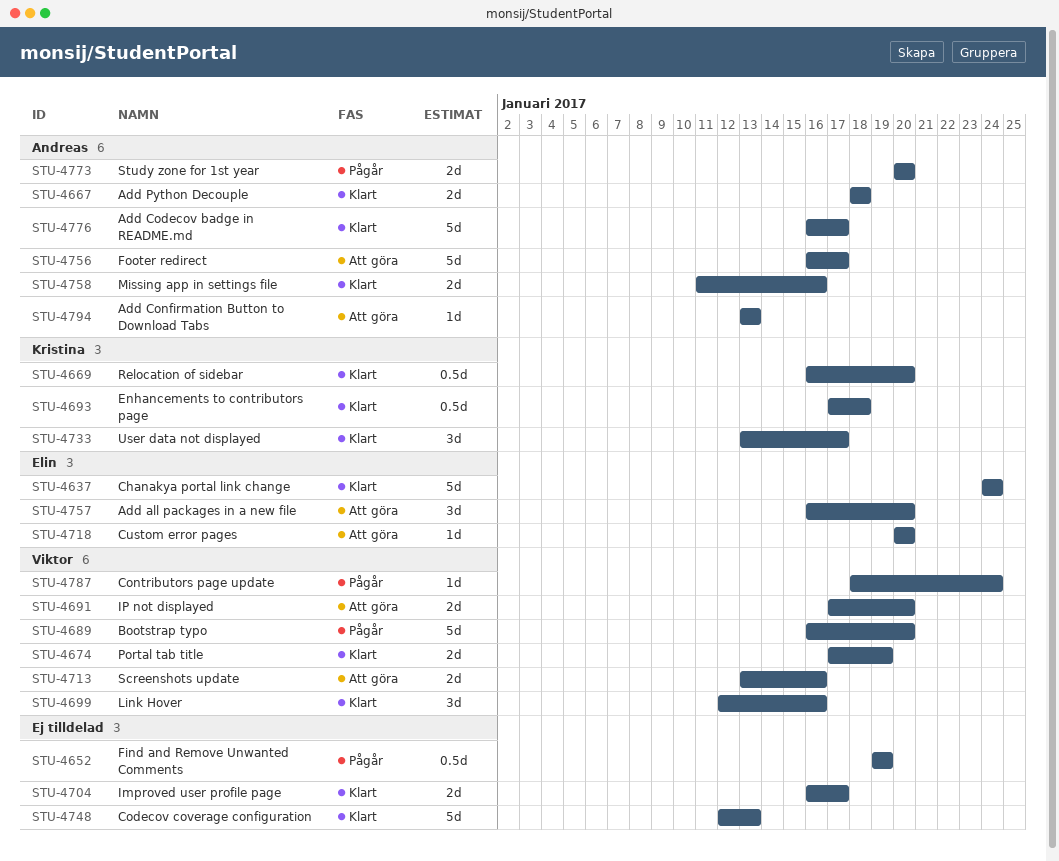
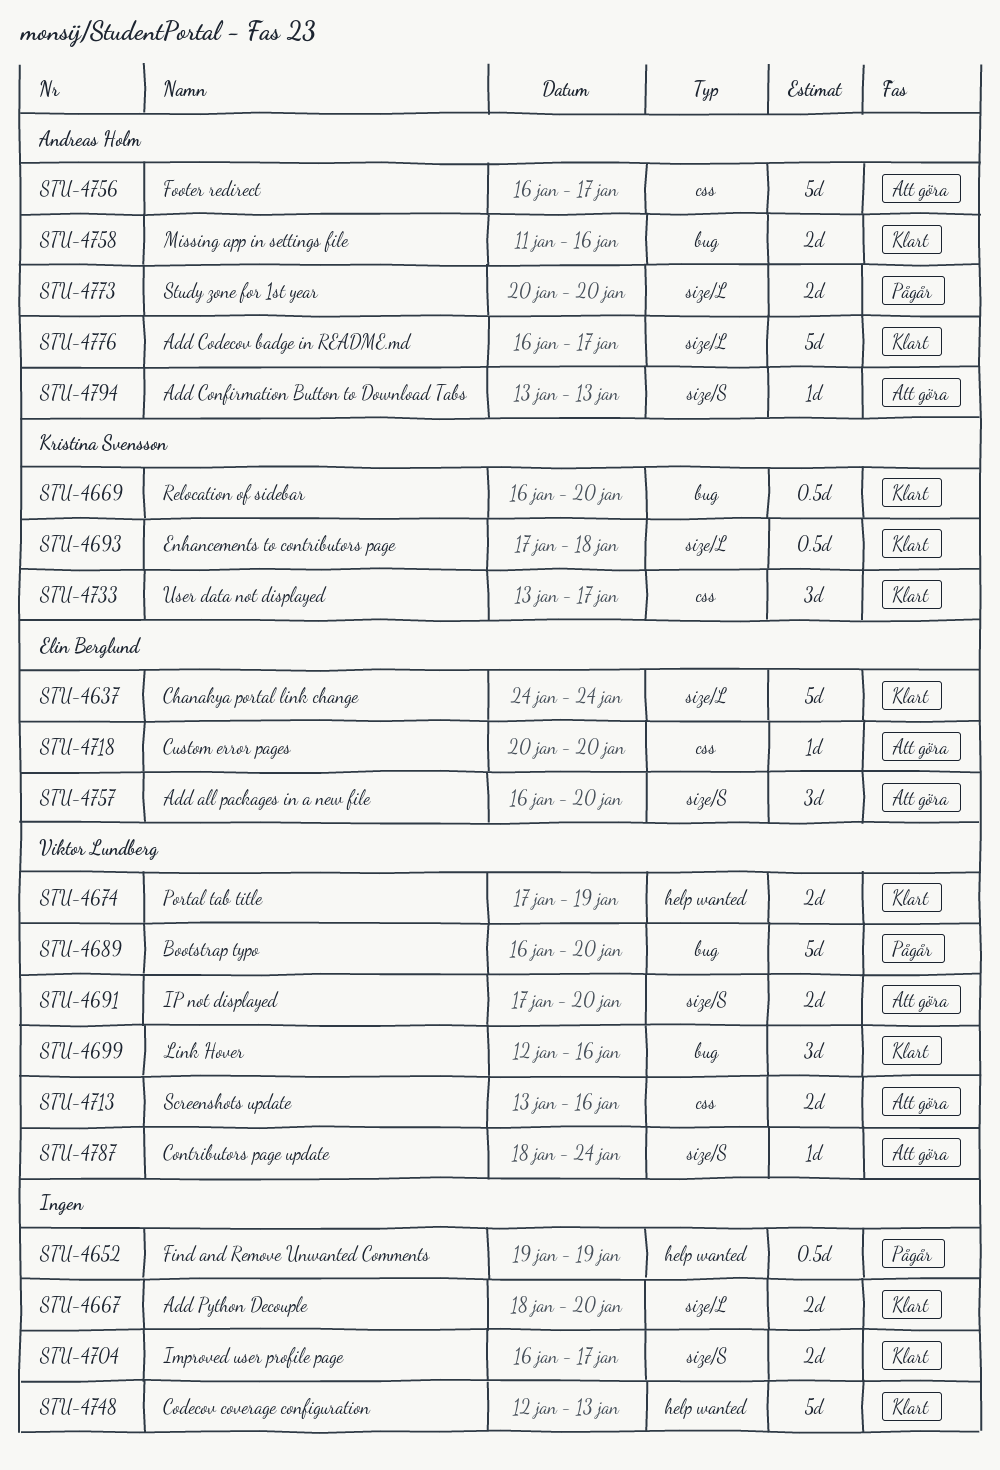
STU-4667, owner: Andreas Holm -> none
STU-4667, due: Jan 18 -> Jan 20
STU-4787, status: Pågår -> Att göra

